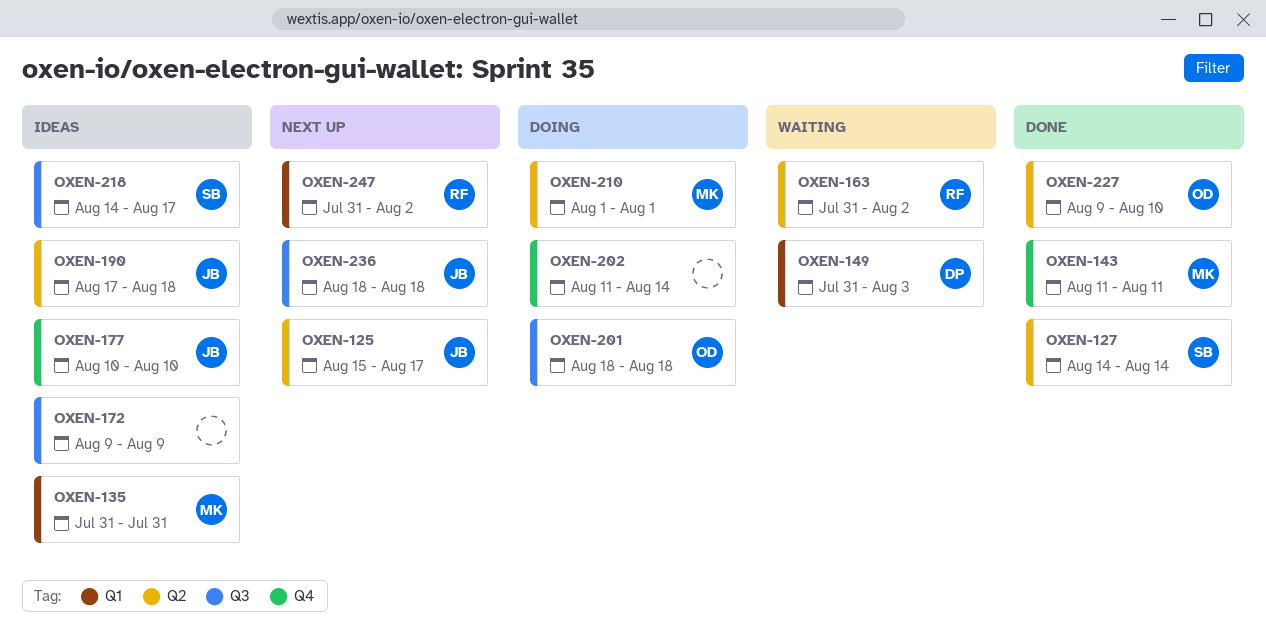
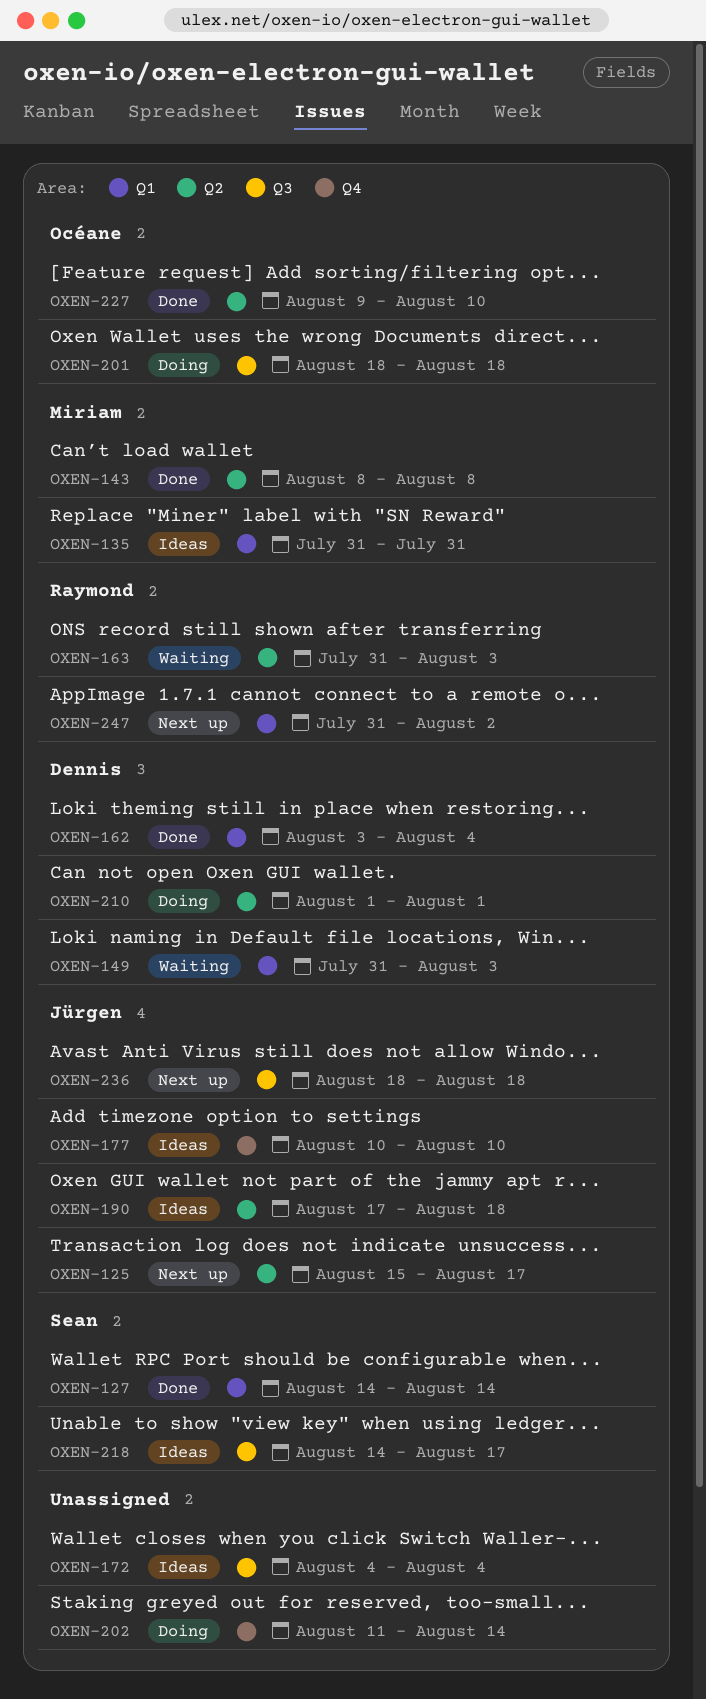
OXEN-127, label: Q2 -> Q1
OXEN-143, label: Q4 -> Q2
OXEN-143, start: Aug 11 -> Aug 8
OXEN-143, due: Aug 11 -> Aug 8
OXEN-162: none -> present
OXEN-163, due: Aug 2 -> Aug 3
OXEN-172, start: Aug 9 -> Aug 4
OXEN-172, due: Aug 9 -> Aug 4
OXEN-210, owner: Miriam -> Dennis

